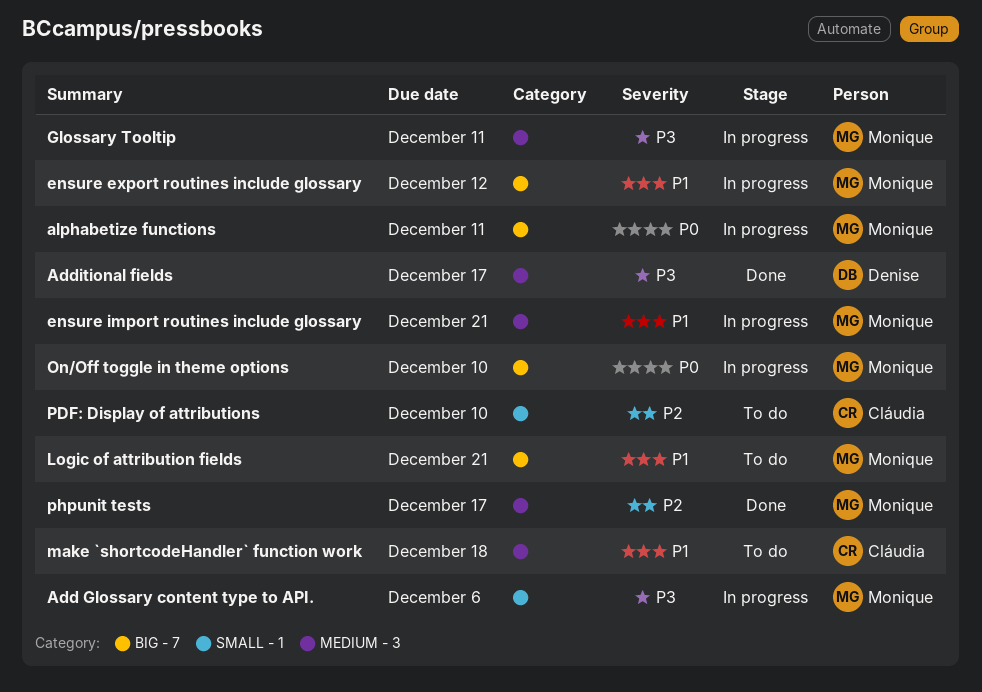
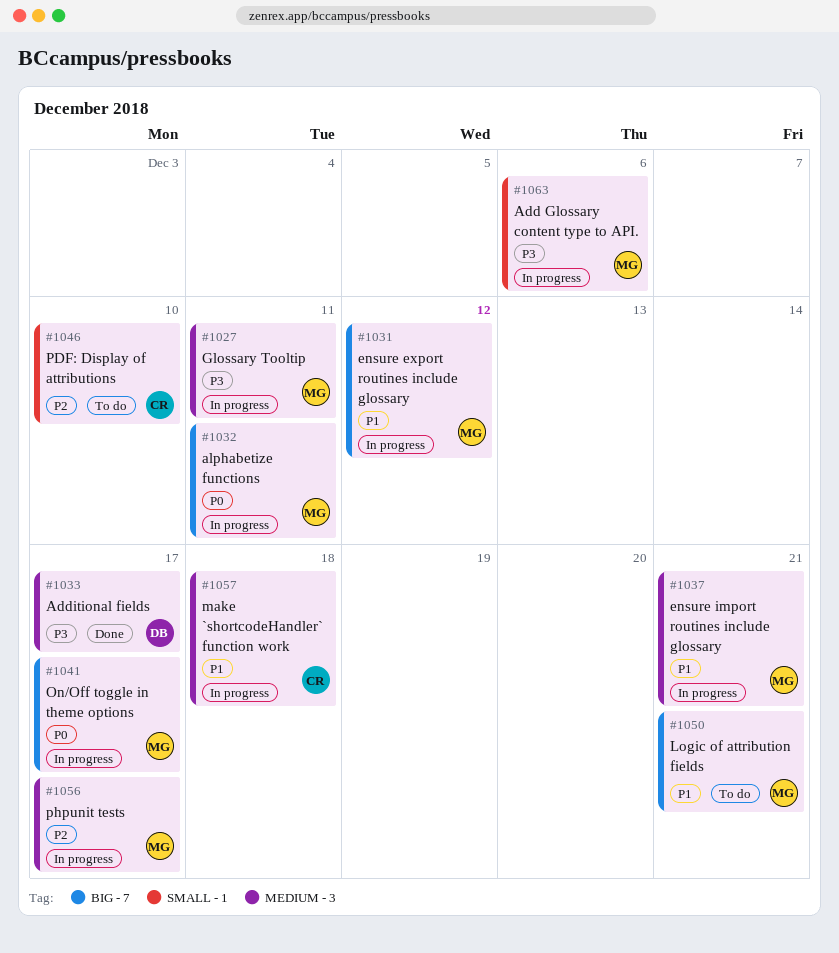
make `shortcodeHandler` function work, status: To do -> In progress
On/Off toggle in theme options, due: Dec 10 -> Dec 17
phpunit tests, status: Done -> In progress

